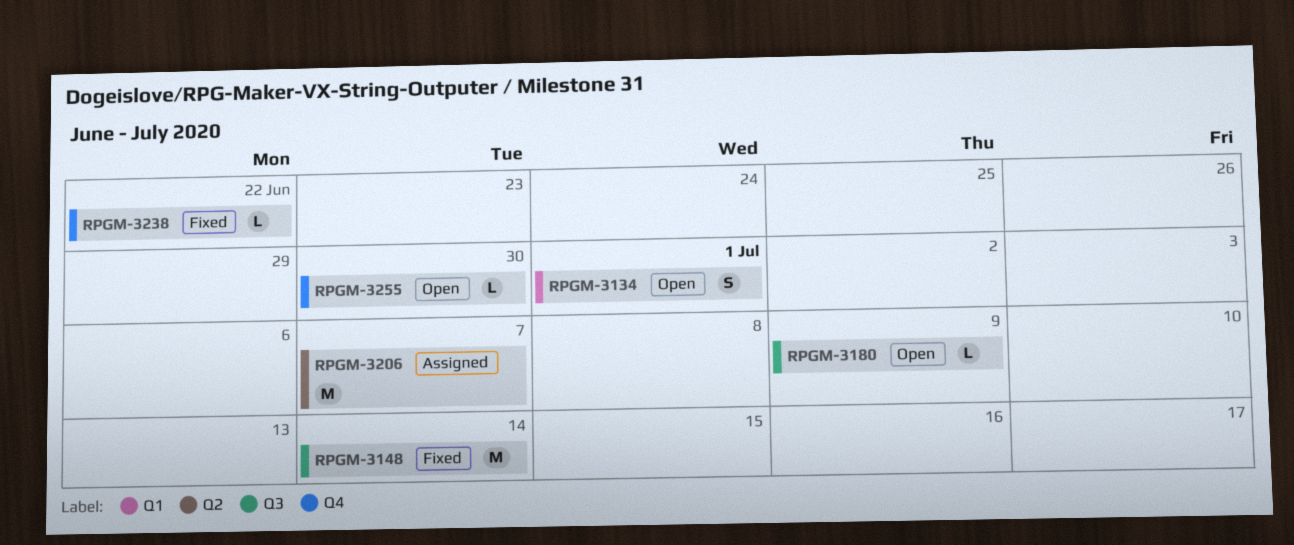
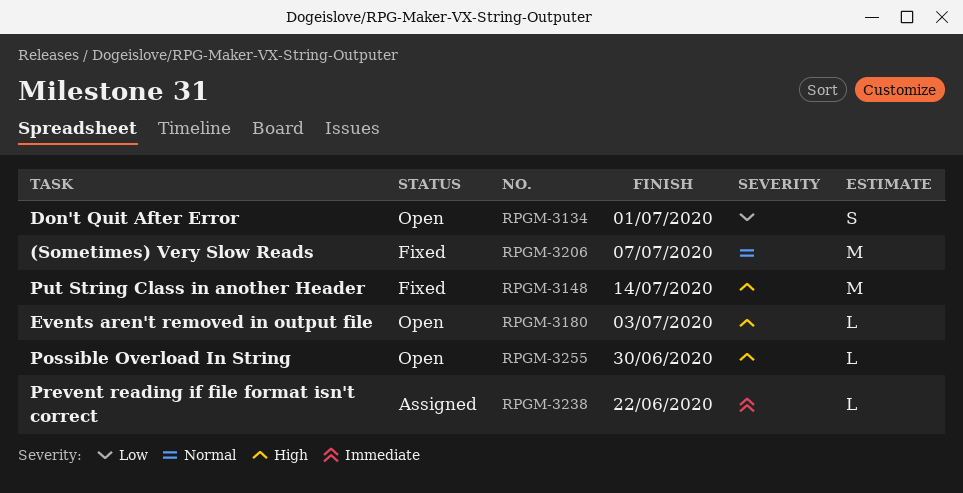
RPGM-3180, due: Jul 9 -> Jul 3
RPGM-3206, status: Assigned -> Fixed
RPGM-3238, status: Fixed -> Assigned

